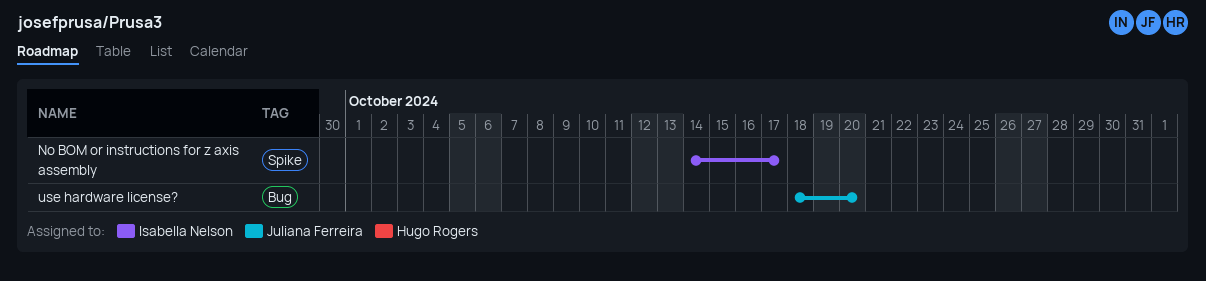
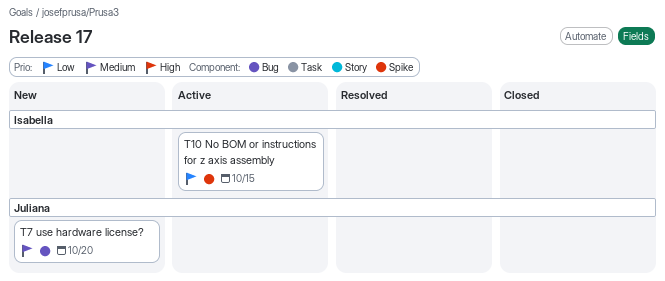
No BOM or instructions for z axis assembly, due: Oct 17 -> Oct 15

